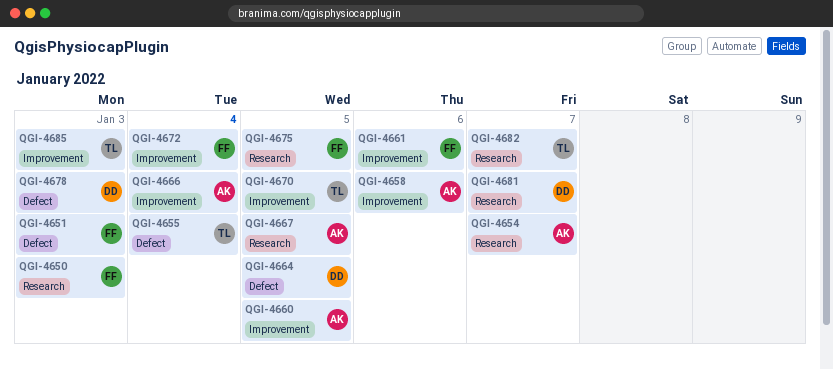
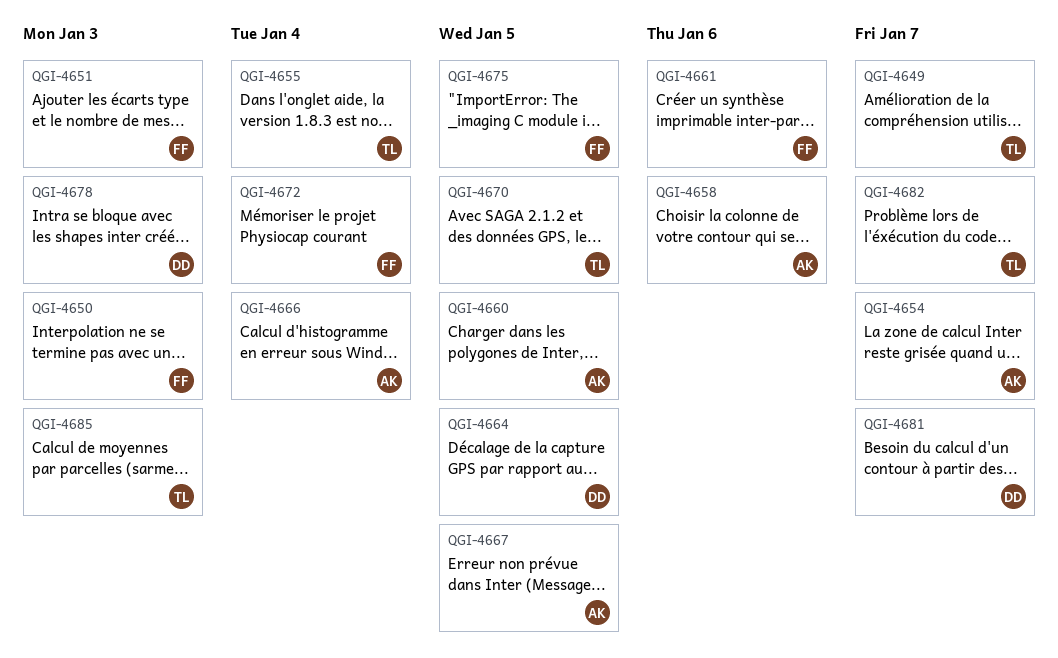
QGI-4649: none -> present

